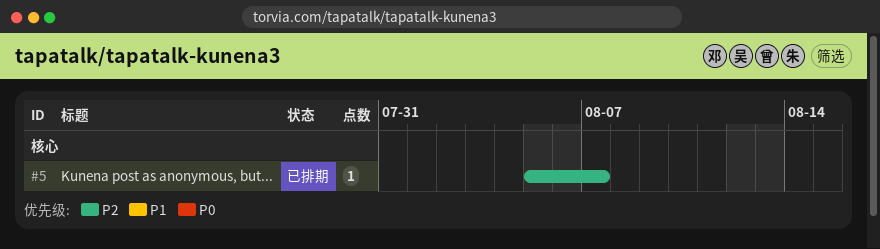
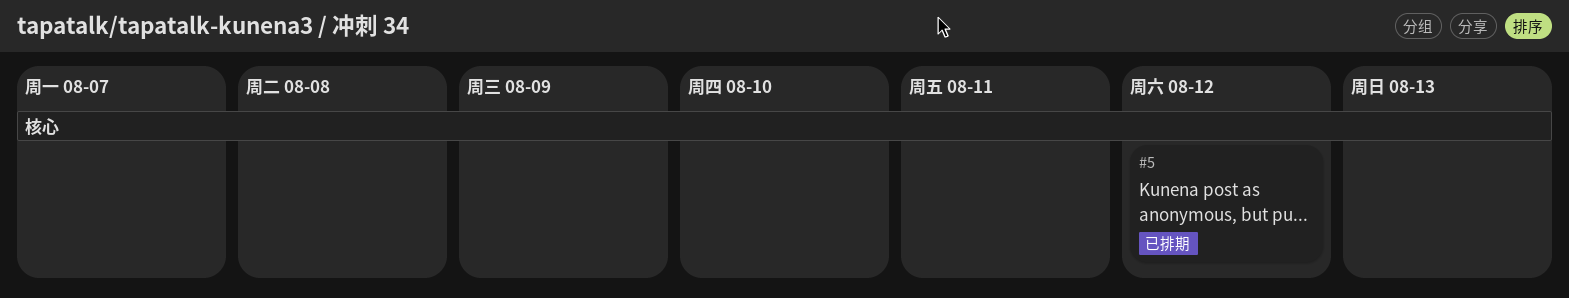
#5, due: Aug 7 -> Aug 12

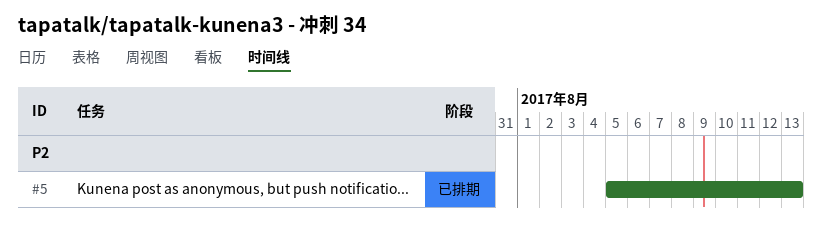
#5, due: Aug 12 -> Aug 13

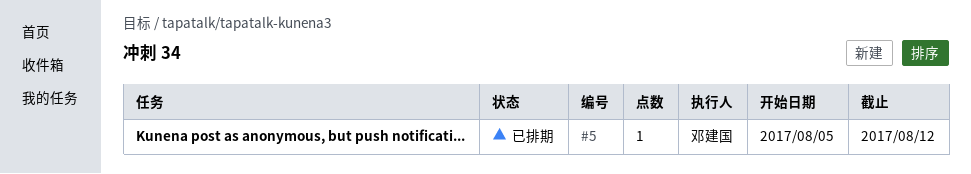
#5, due: Aug 13 -> Aug 12

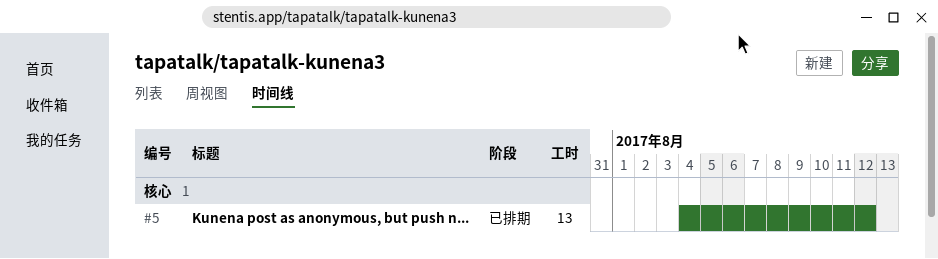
#5, estimate: 1 -> 13
#5, start: Aug 5 -> Aug 4

